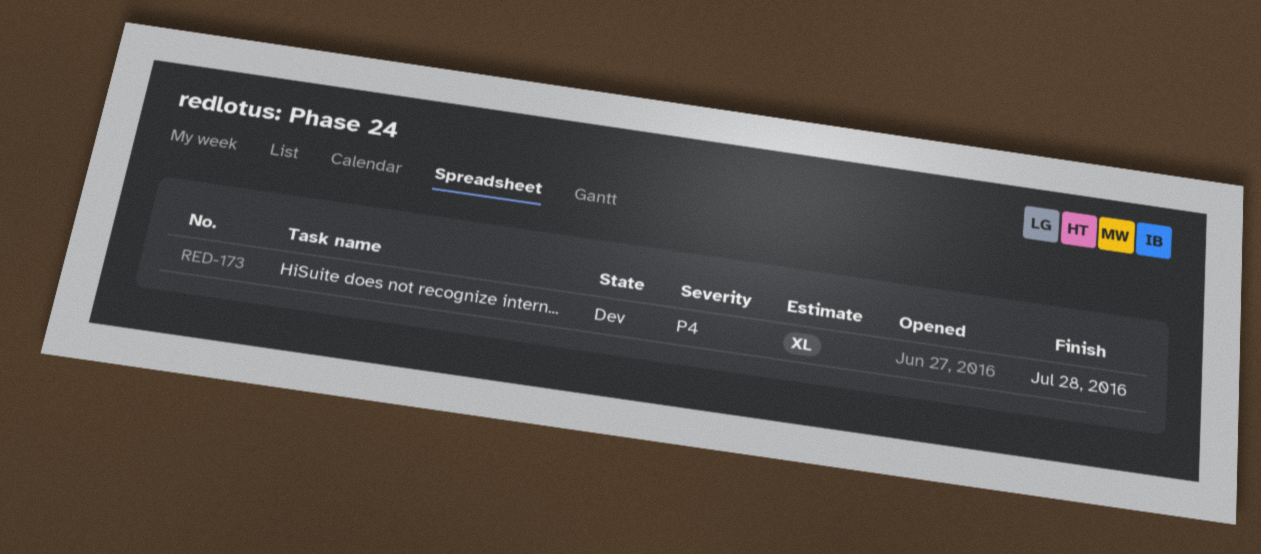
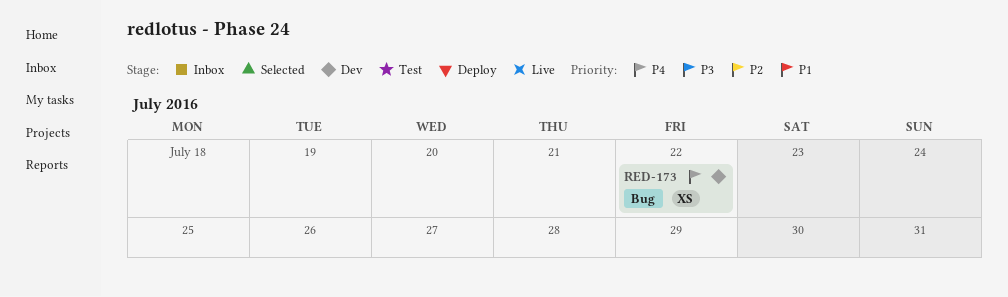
RED-173, estimate: XL -> XS
RED-173, due: Jul 28 -> Jul 22

